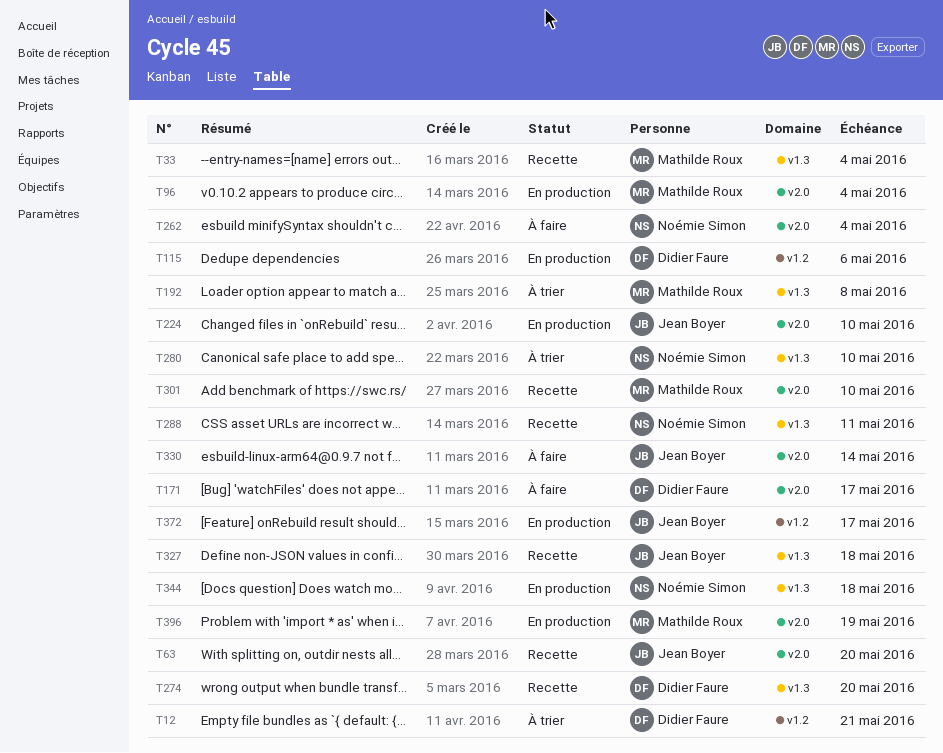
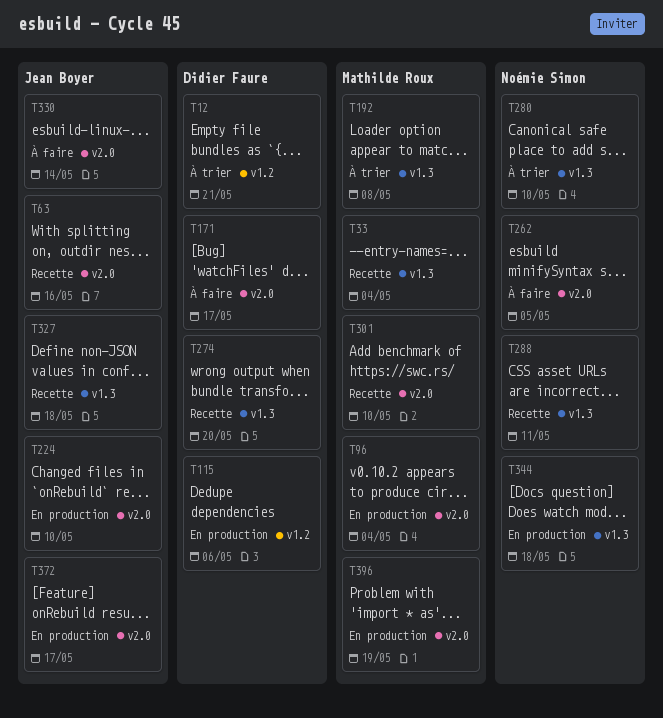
T63, due: May 20 -> May 16
T262, due: May 4 -> May 5
T372, label: v1.2 -> v2.0

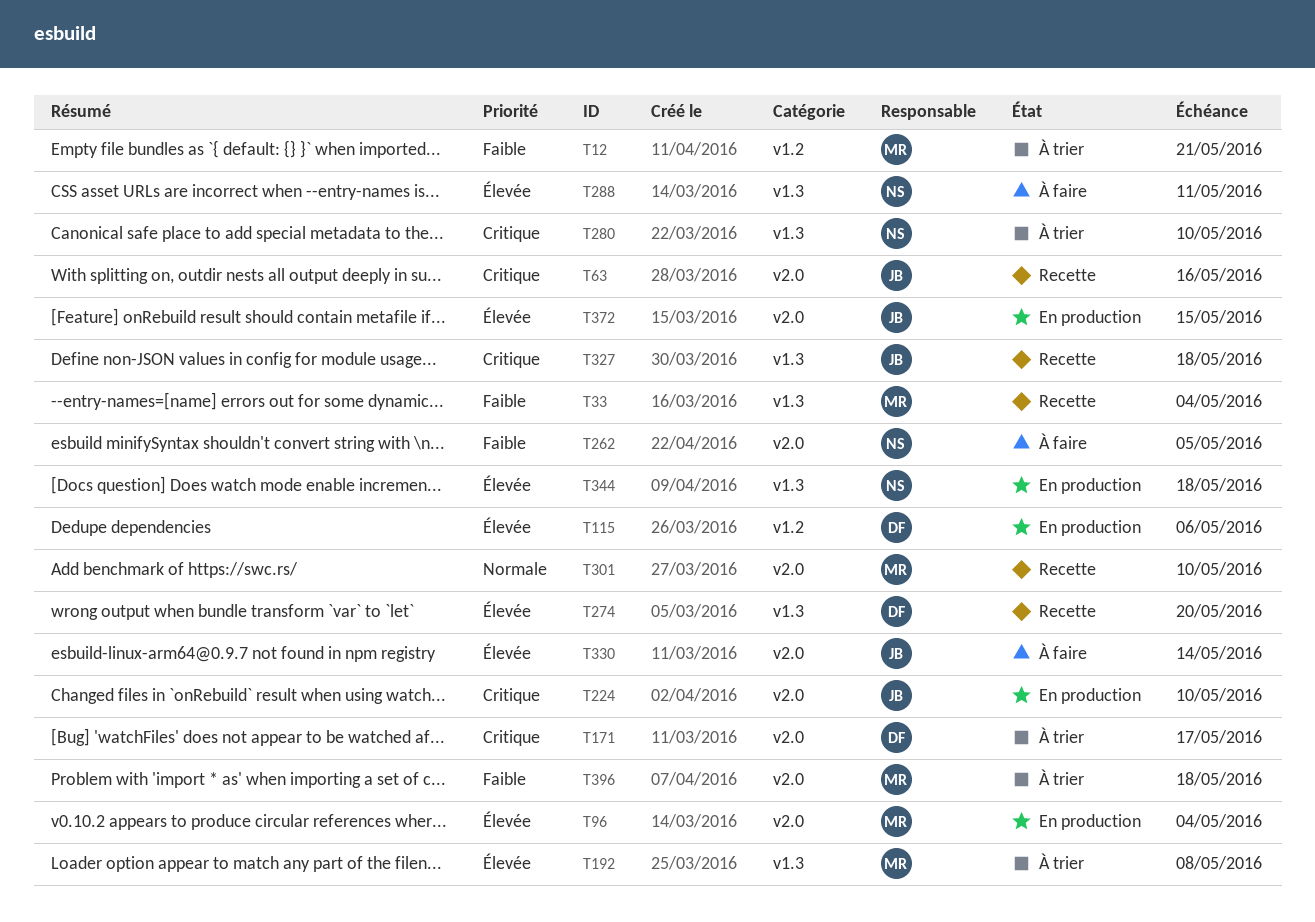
T12, owner: Didier Faure -> Mathilde Roux
T171, status: À faire -> À trier
T288, status: Recette -> À faire
T372, due: May 17 -> May 15
T396, status: En production -> À trier
T396, due: May 19 -> May 18

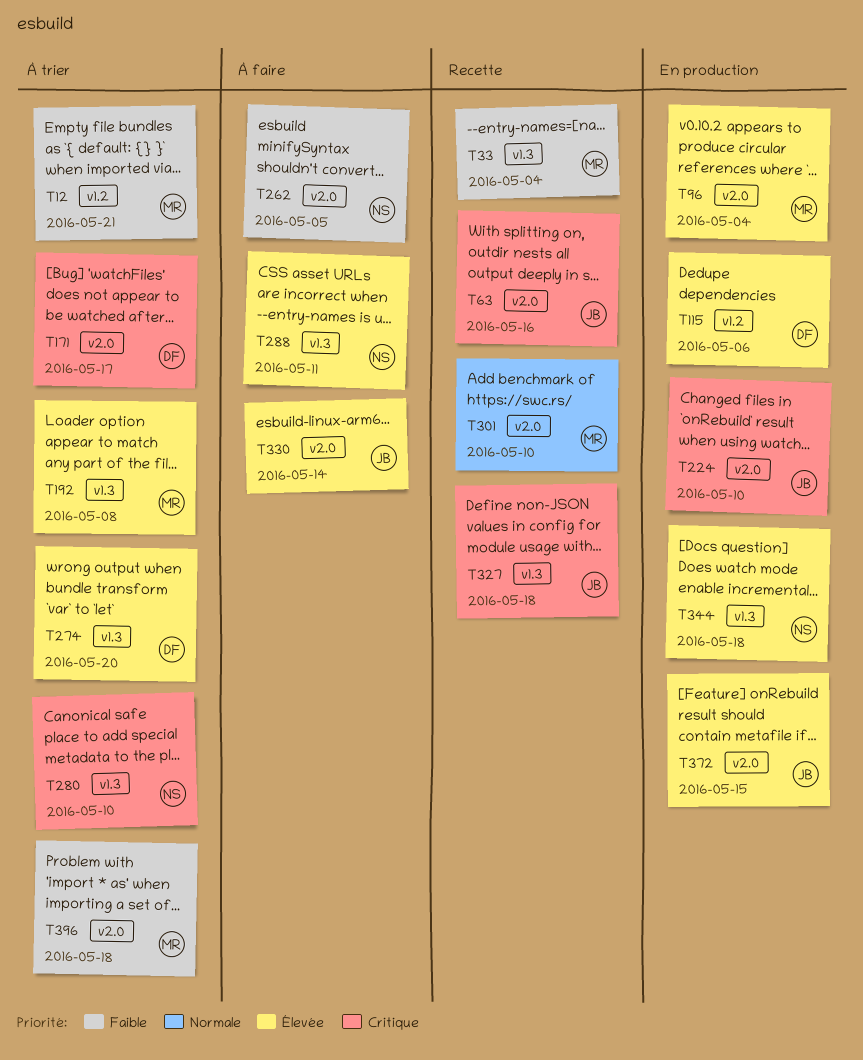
T274, status: Recette -> À trier

